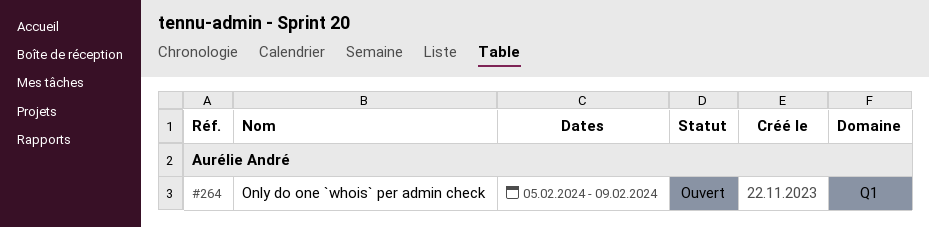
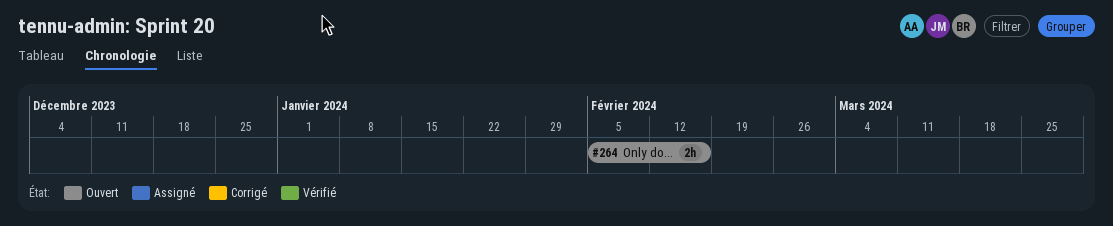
#264, due: Feb 9 -> Feb 16

